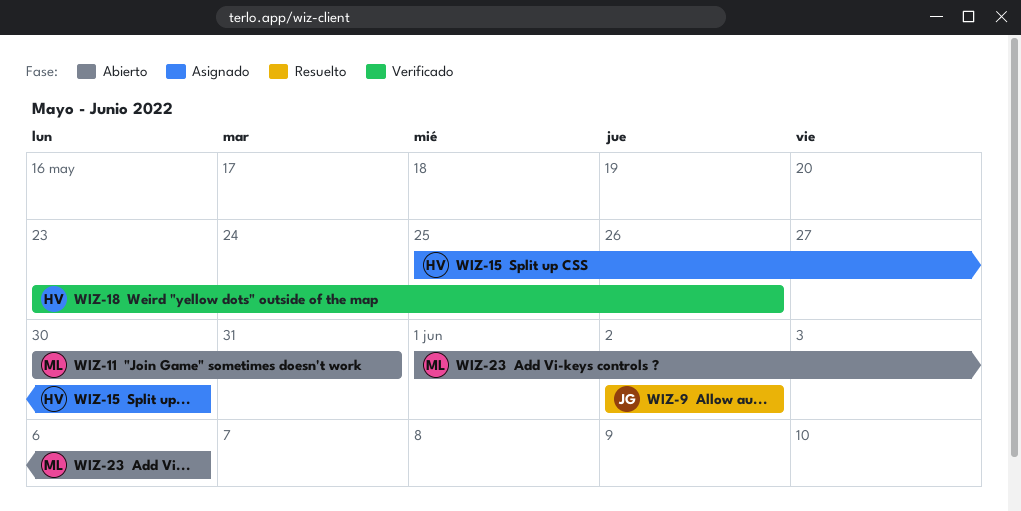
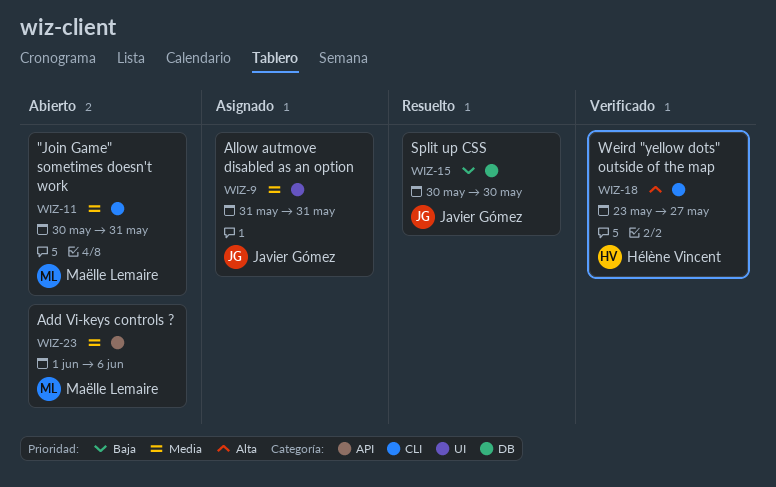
WIZ-9, status: Resuelto -> Asignado
WIZ-9, start: Jun 2 -> May 31
WIZ-9, due: Jun 2 -> May 31
WIZ-15, status: Asignado -> Resuelto
WIZ-15, owner: Hélène Vincent -> Javier Gómez
WIZ-15, start: May 25 -> May 30
WIZ-18, due: May 26 -> May 27

